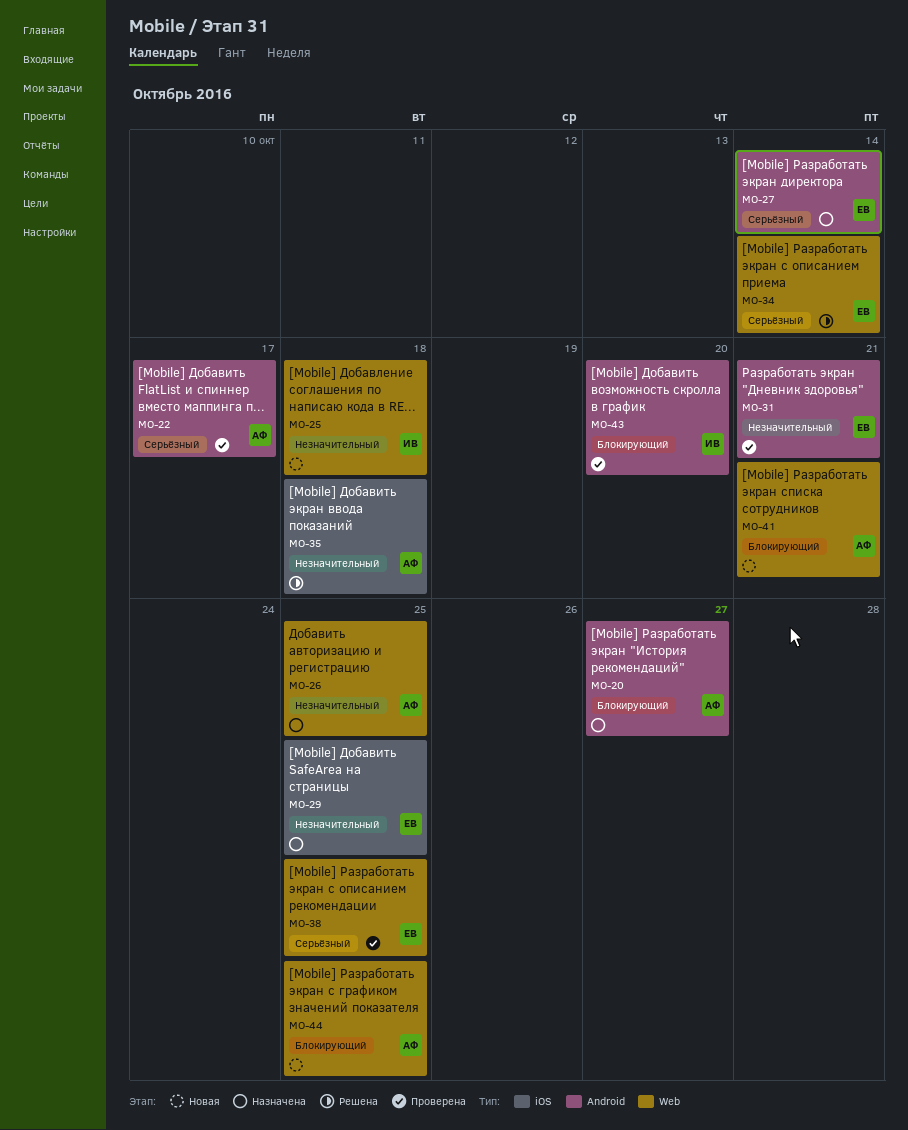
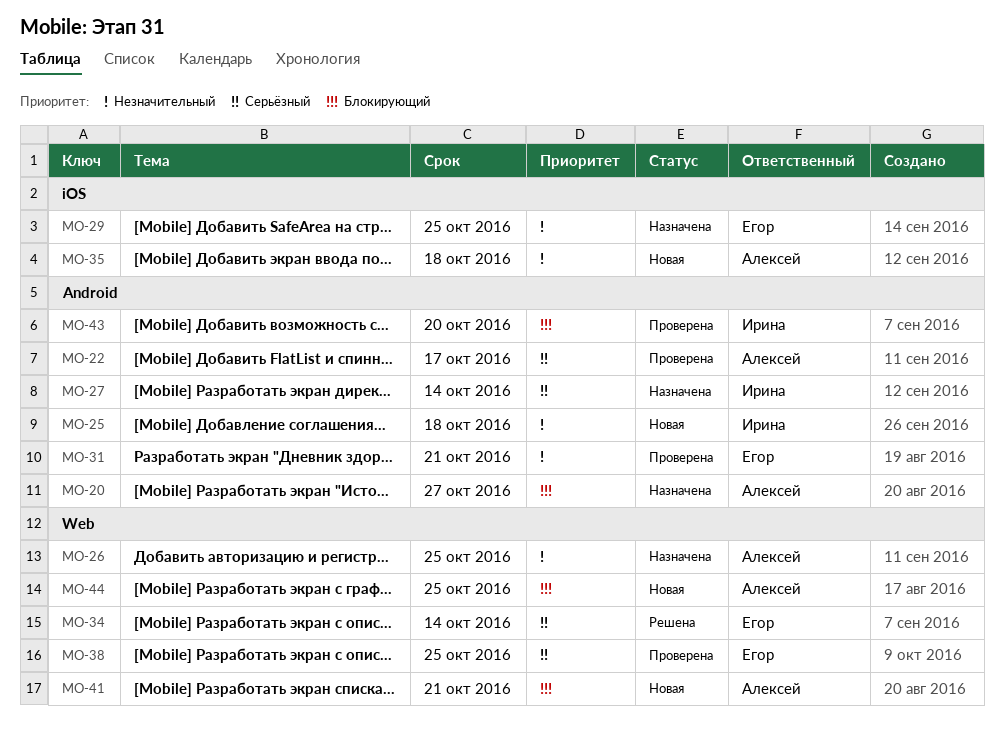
MO-25, label: Web -> Android
MO-27, owner: Егор -> Ирина
MO-35, status: Решена -> Новая

